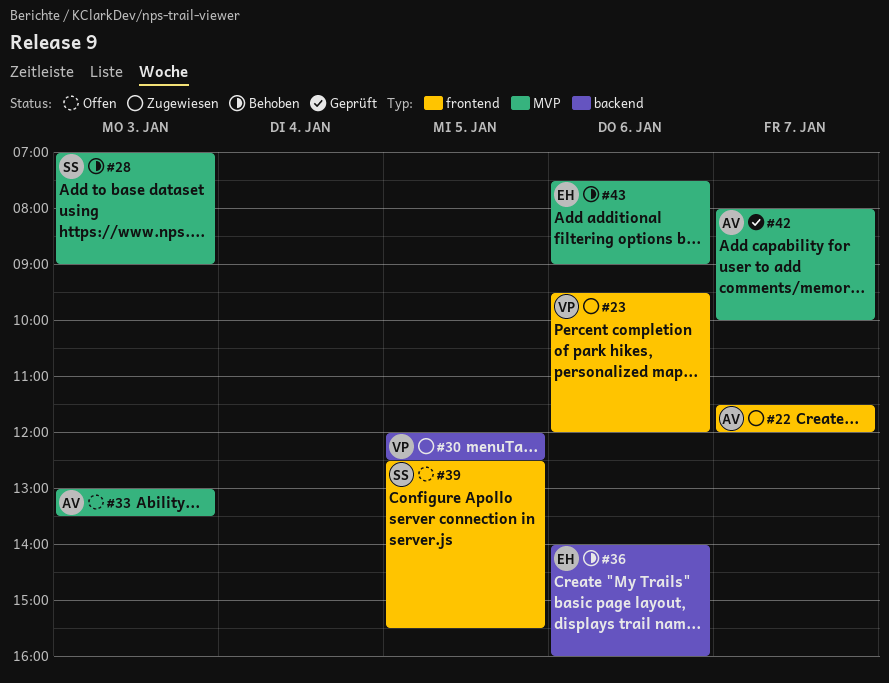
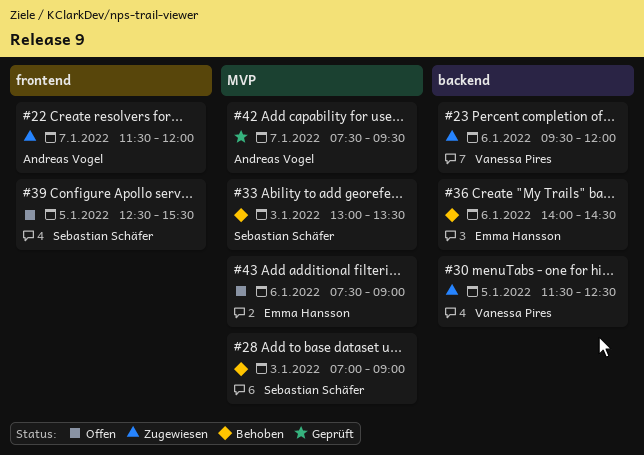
#23, label: frontend -> backend
#30, begins: 12:00 -> 11:30
#33, status: Offen -> Behoben
#33, owner: Andreas Vogel -> Sebastian Schäfer
#36, ends: 16:00 -> 14:30
#42, begins: 08:00 -> 07:30
#42, ends: 10:00 -> 09:30
#43, status: Behoben -> Offen

